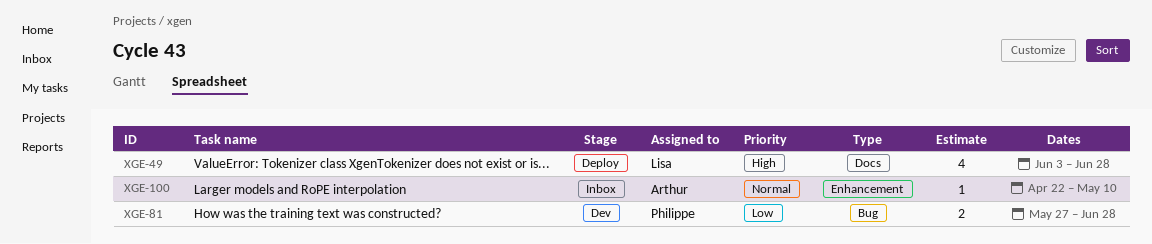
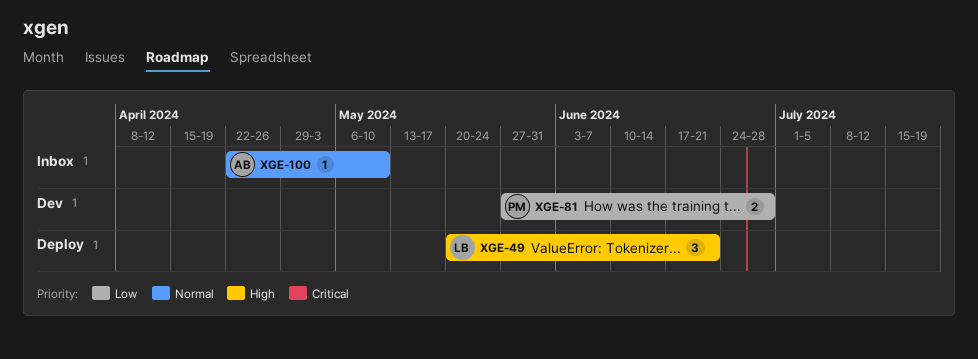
XGE-49, estimate: 4 -> 3
XGE-49, start: Jun 3 -> May 20
XGE-49, due: Jun 28 -> Jun 21

